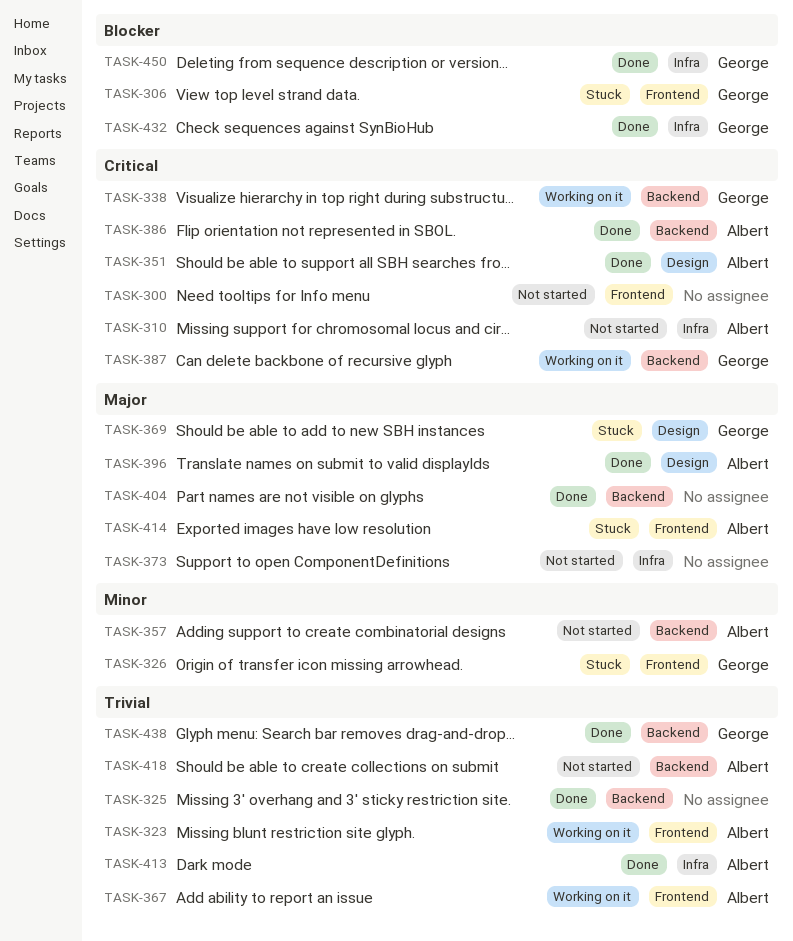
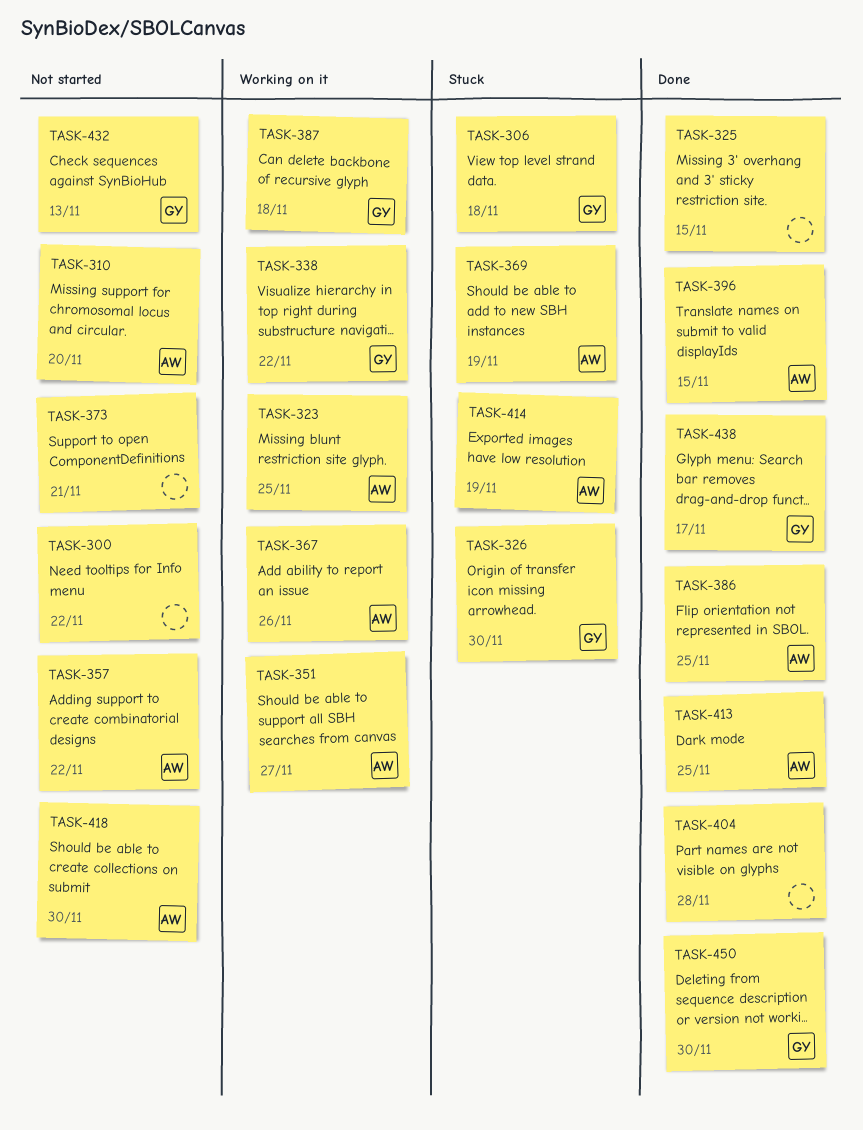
TASK-351, status: Done -> Working on it
TASK-369, owner: George -> Albert
TASK-432, status: Done -> Not started

